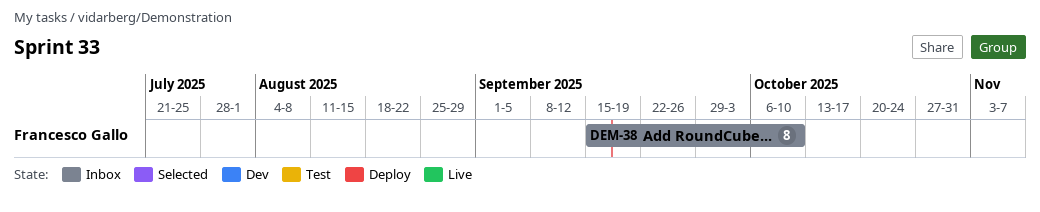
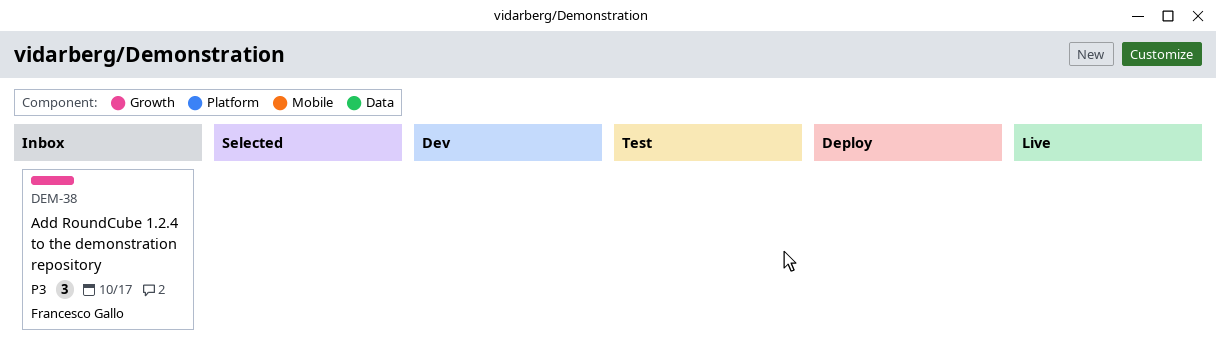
DEM-38, estimate: 8 -> 3
DEM-38, due: Oct 10 -> Oct 17

